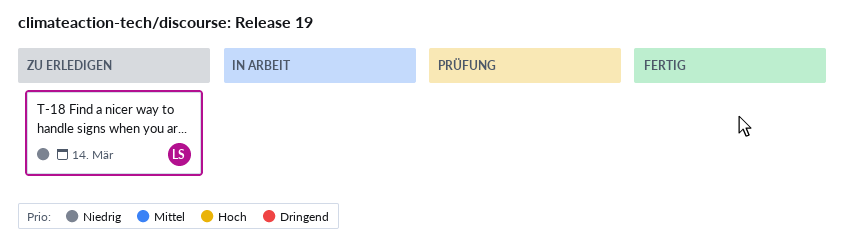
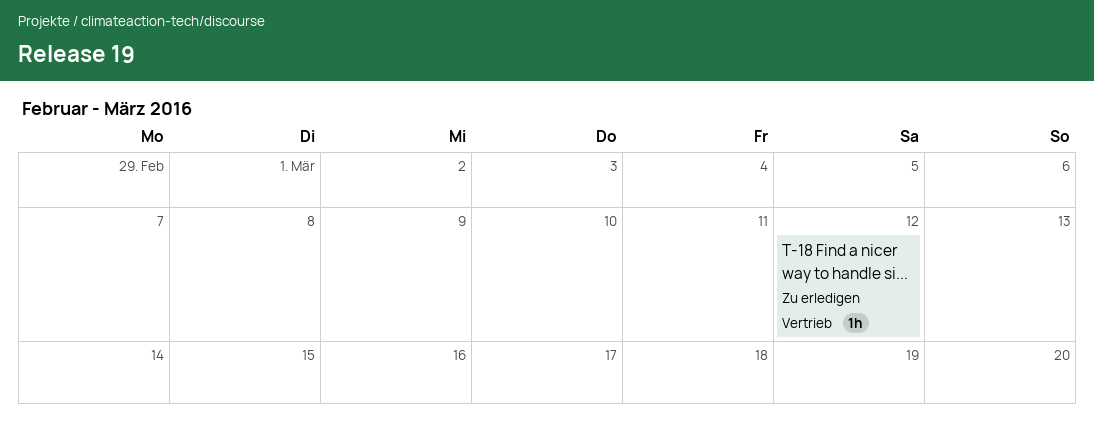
T-18, due: Mar 14 -> Mar 12

